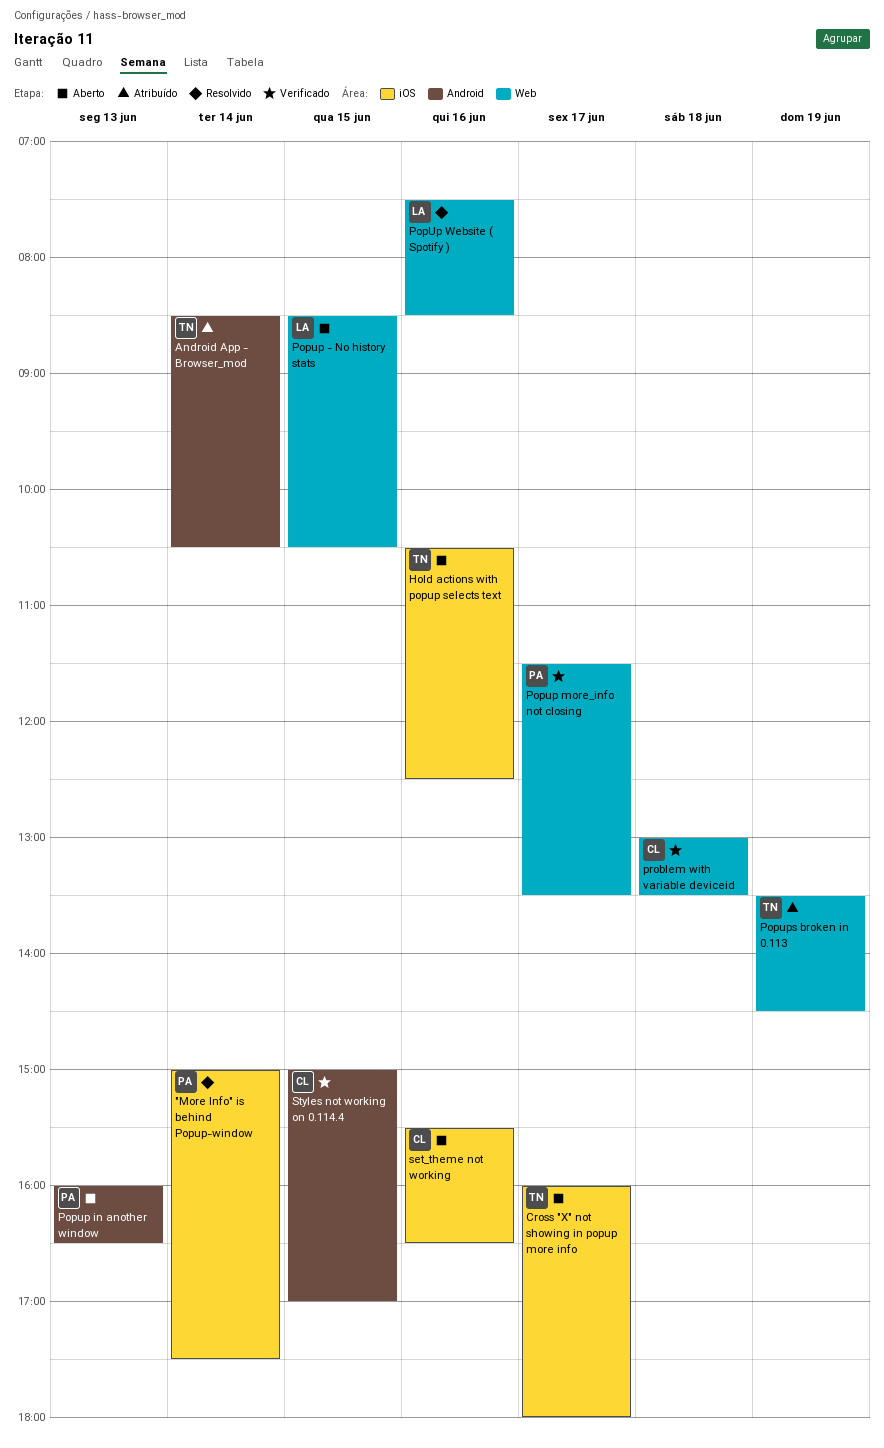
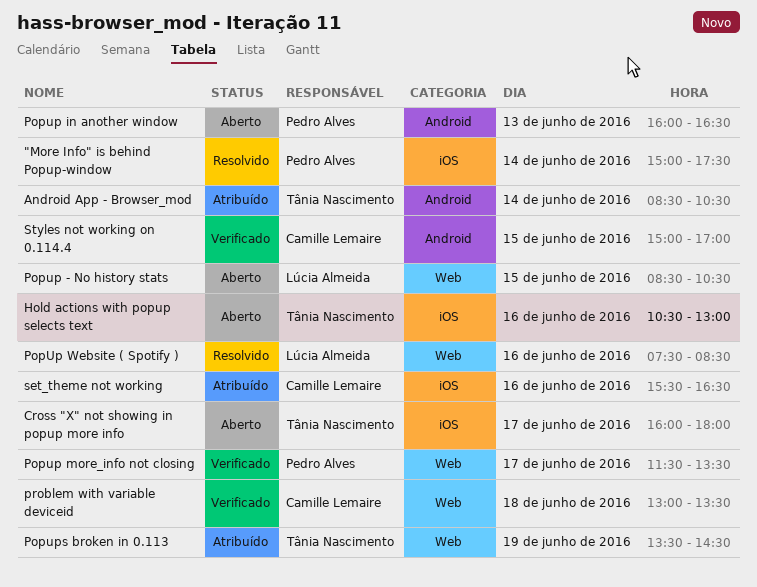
Hold actions with popup selects text, ends: 12:30 -> 13:00
set_theme not working, status: Aberto -> Atribuído

